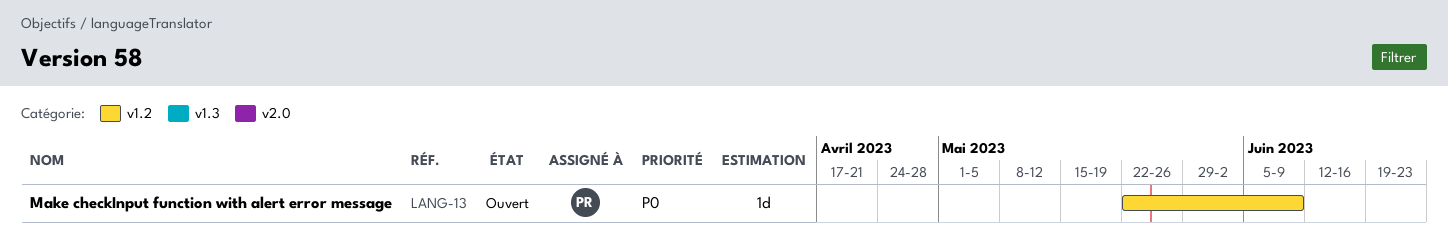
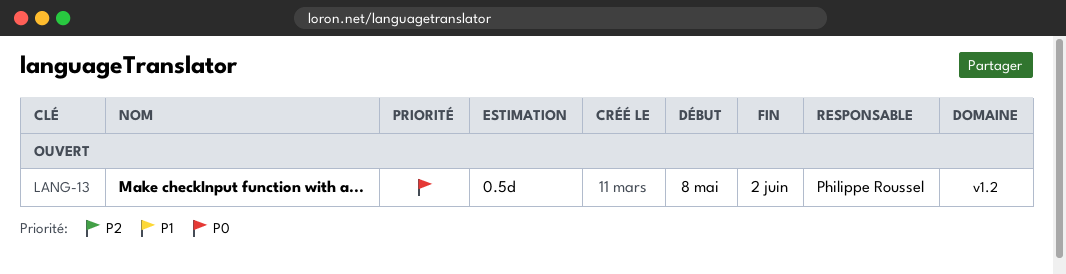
LANG-13, estimate: 1d -> 0.5d
LANG-13, start: May 22 -> May 8
LANG-13, due: Jun 9 -> Jun 2

